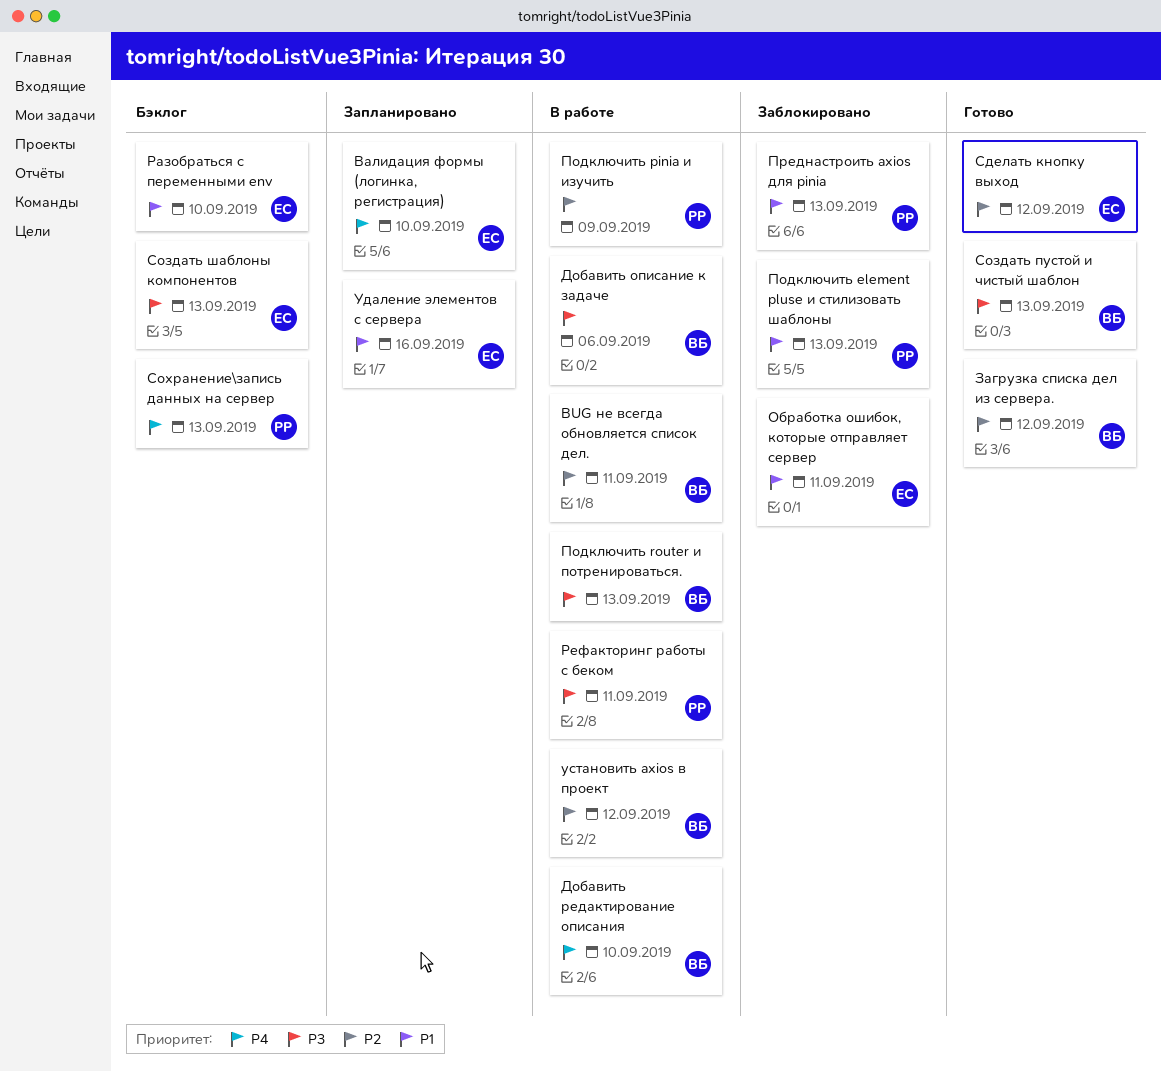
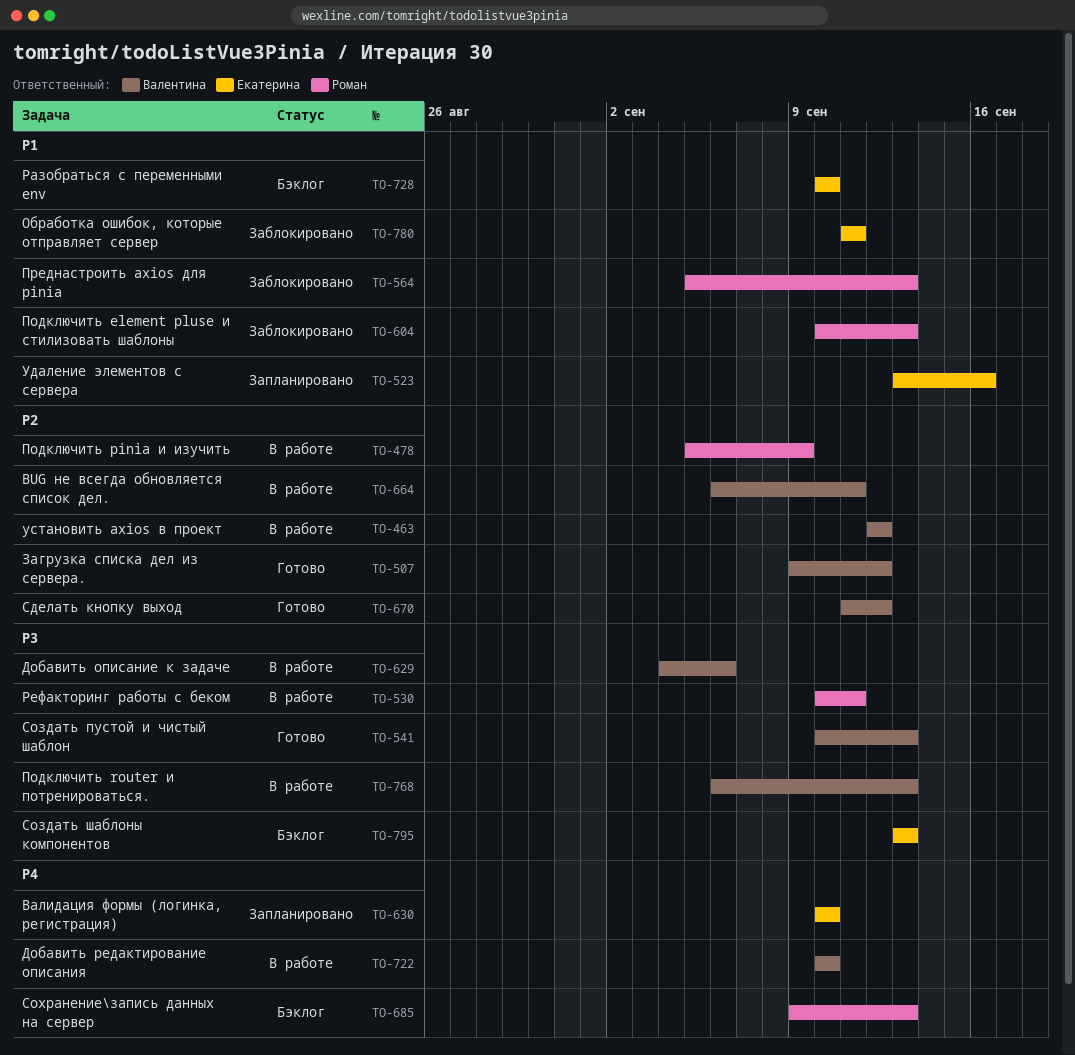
Сделать кнопку выход, owner: Екатерина -> Валентина

